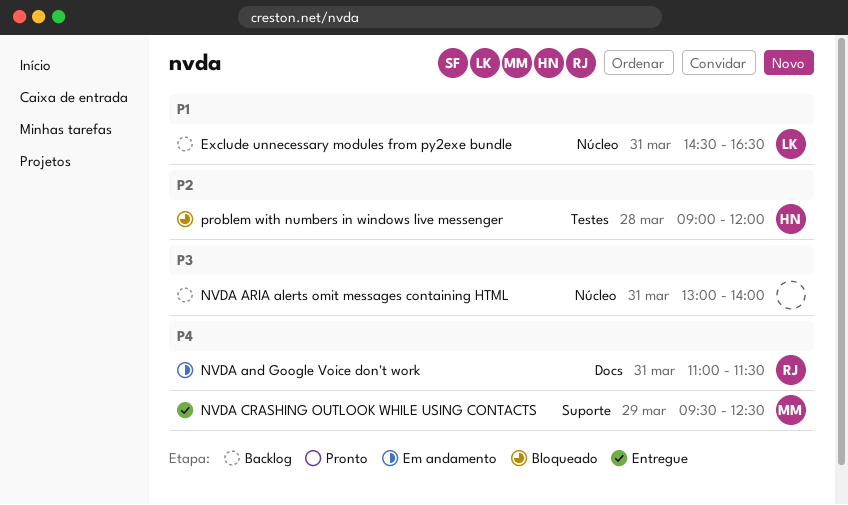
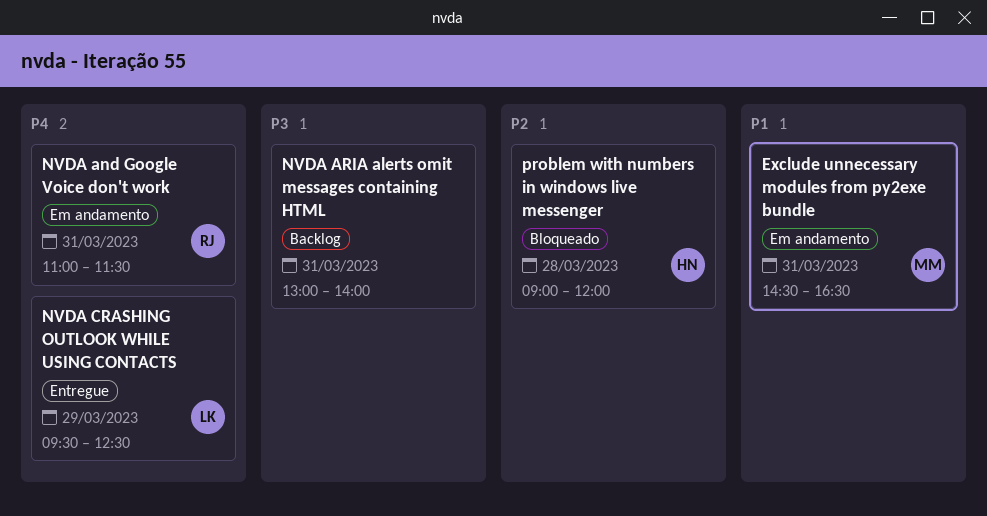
Exclude unnecessary modules from py2exe bundle, status: Backlog -> Em andamento
Exclude unnecessary modules from py2exe bundle, owner: LK -> MM
NVDA CRASHING OUTLOOK WHILE USING CONTACTS, owner: MM -> LK

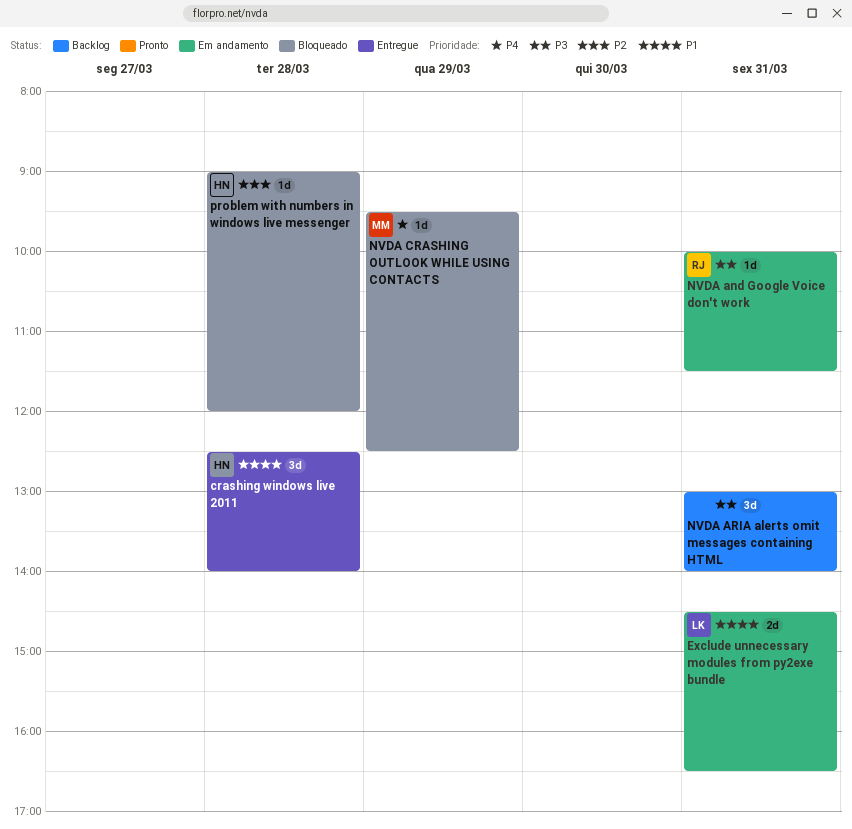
crashing windows live 2011: none -> present
Exclude unnecessary modules from py2exe bundle, owner: MM -> LK
NVDA and Google Voice don't work, priority: P4 -> P3
NVDA and Google Voice don't work, begins: 11:00 -> 10:00
NVDA CRASHING OUTLOOK WHILE USING CONTACTS, status: Entregue -> Bloqueado
NVDA CRASHING OUTLOOK WHILE USING CONTACTS, owner: LK -> MM

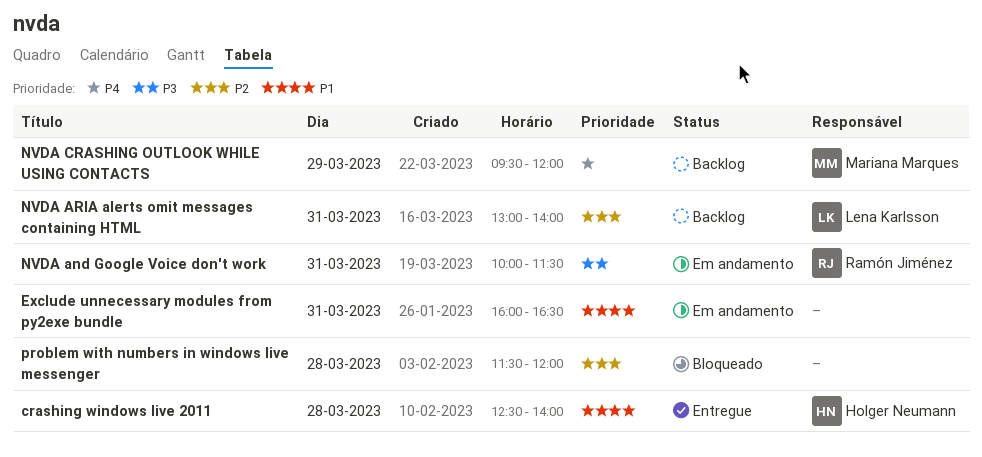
Exclude unnecessary modules from py2exe bundle, owner: Lena Karlsson -> none
Exclude unnecessary modules from py2exe bundle, begins: 14:30 -> 16:00
NVDA ARIA alerts omit messages containing HTML, owner: none -> Lena Karlsson
NVDA ARIA alerts omit messages containing HTML, priority: P3 -> P2
NVDA CRASHING OUTLOOK WHILE USING CONTACTS, status: Bloqueado -> Backlog
NVDA CRASHING OUTLOOK WHILE USING CONTACTS, ends: 12:30 -> 12:00
problem with numbers in windows live messenger, owner: Holger Neumann -> none
problem with numbers in windows live messenger, begins: 09:00 -> 11:30

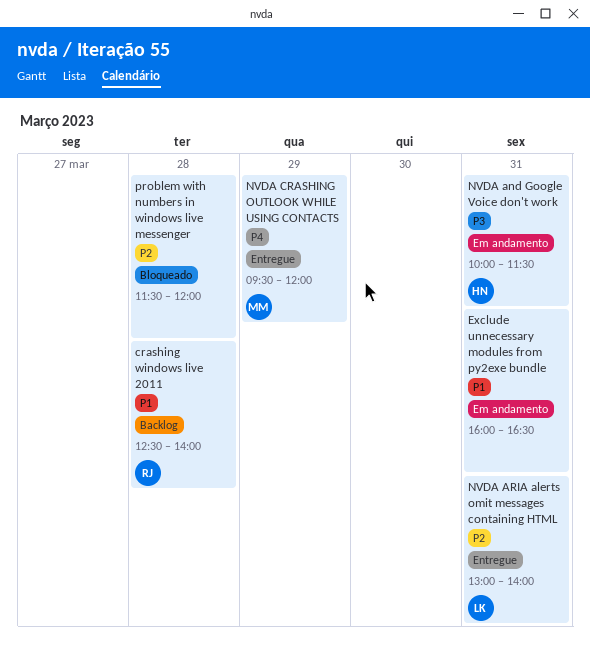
crashing windows live 2011, status: Entregue -> Backlog
crashing windows live 2011, owner: Holger Neumann -> Ramón Jiménez
NVDA and Google Voice don't work, owner: Ramón Jiménez -> Holger Neumann
NVDA ARIA alerts omit messages containing HTML, status: Backlog -> Entregue
NVDA CRASHING OUTLOOK WHILE USING CONTACTS, status: Backlog -> Entregue

